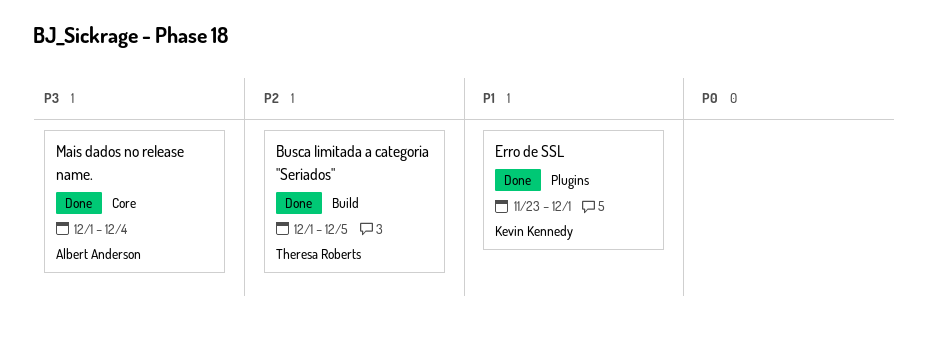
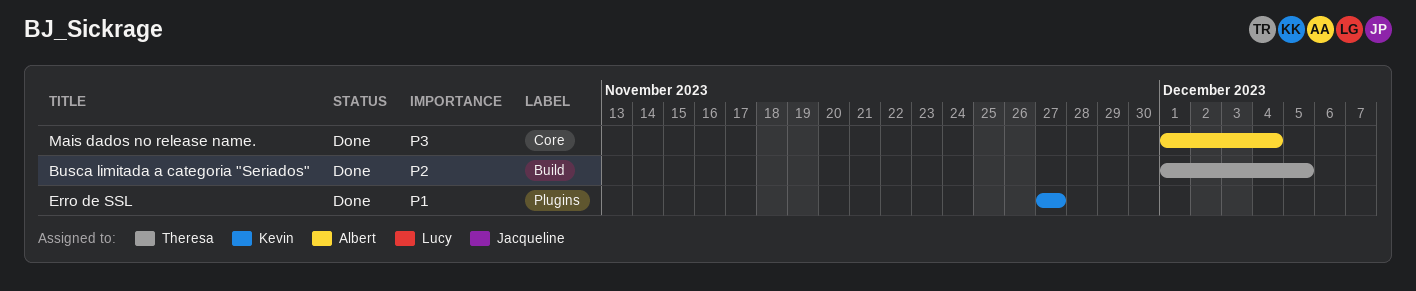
Erro de SSL, start: Nov 23 -> Nov 27
Erro de SSL, due: Dec 1 -> Nov 27

